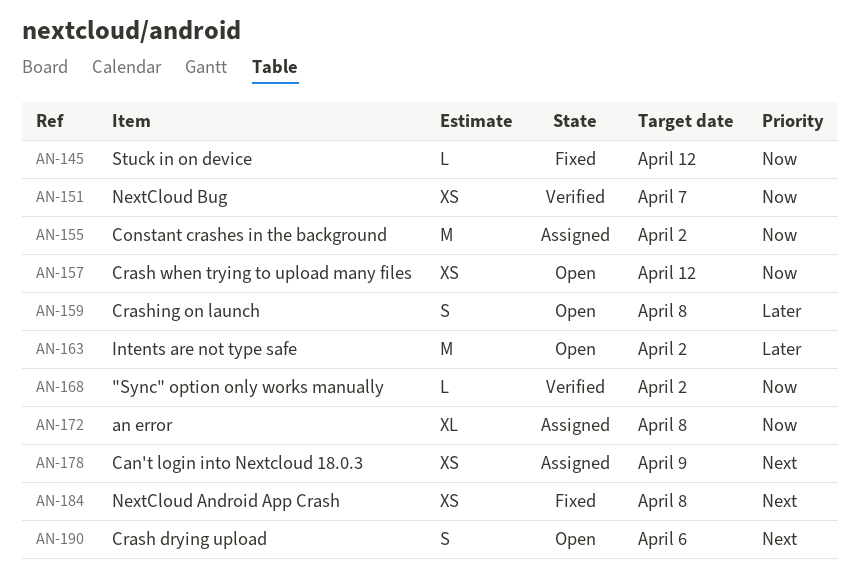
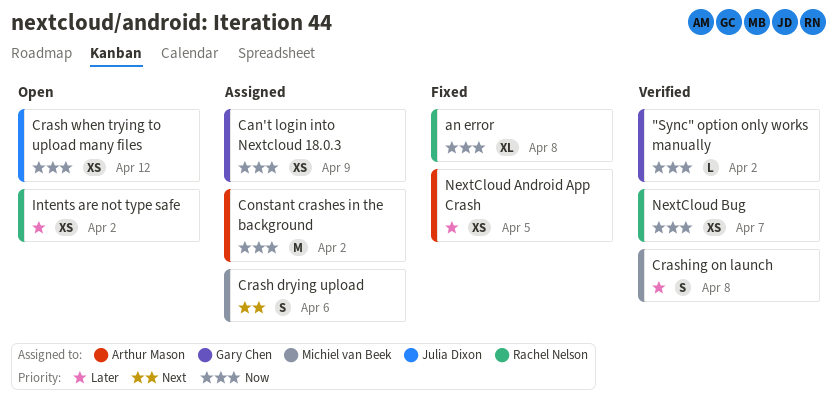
an error, status: Assigned -> Fixed
Can't login into Nextcloud 18.0.3, priority: Next -> Now
Crash drying upload, status: Open -> Assigned
Crashing on launch, status: Open -> Verified
Intents are not type safe, estimate: M -> XS
NextCloud Android App Crash, priority: Next -> Later
NextCloud Android App Crash, due: Apr 8 -> Apr 5
Stuck in on device: present -> none

